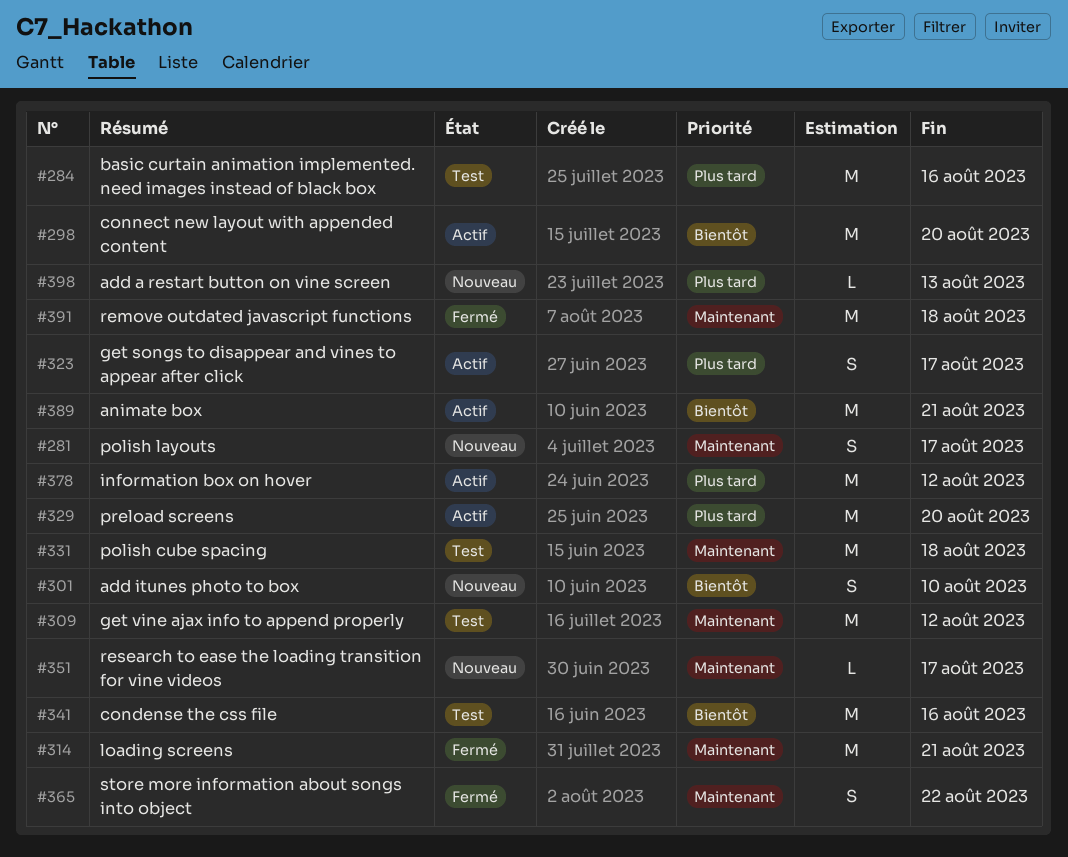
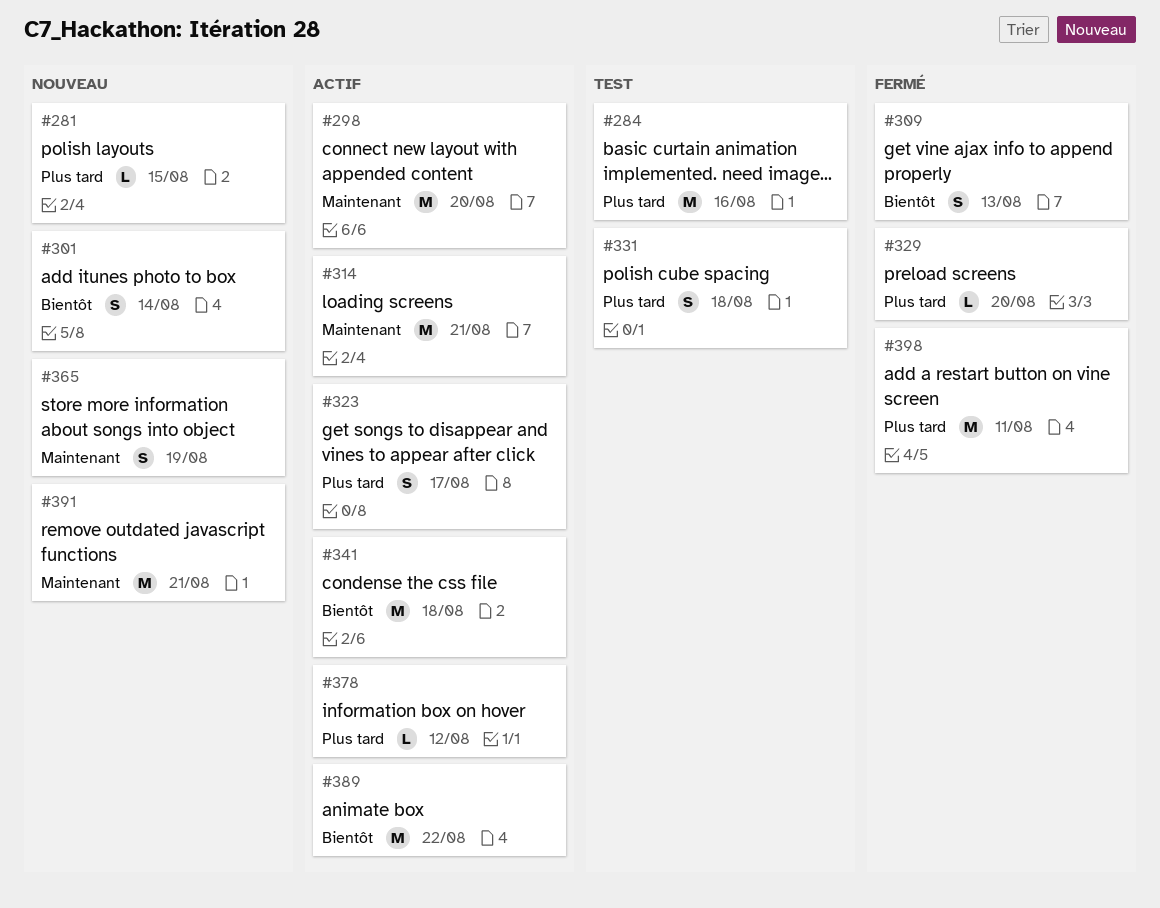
#281, priority: Maintenant -> Plus tard
#281, estimate: S -> L
#281, due: Aug 17 -> Aug 15
#298, priority: Bientôt -> Maintenant
#301, due: Aug 10 -> Aug 14
#309, status: Test -> Fermé
#309, priority: Maintenant -> Bientôt
#309, estimate: M -> S
#309, due: Aug 12 -> Aug 13
#314, status: Fermé -> Actif
#329, status: Actif -> Fermé
#329, estimate: M -> L
#331, priority: Maintenant -> Plus tard
#331, estimate: M -> S
#341, status: Test -> Actif
#341, due: Aug 16 -> Aug 18
#351: present -> none
#365, status: Fermé -> Nouveau
#365, due: Aug 22 -> Aug 19
#378, estimate: M -> L
#389, due: Aug 21 -> Aug 22
#391, status: Fermé -> Nouveau
#391, due: Aug 18 -> Aug 21
#398, status: Nouveau -> Fermé
#398, estimate: L -> M
#398, due: Aug 13 -> Aug 11

